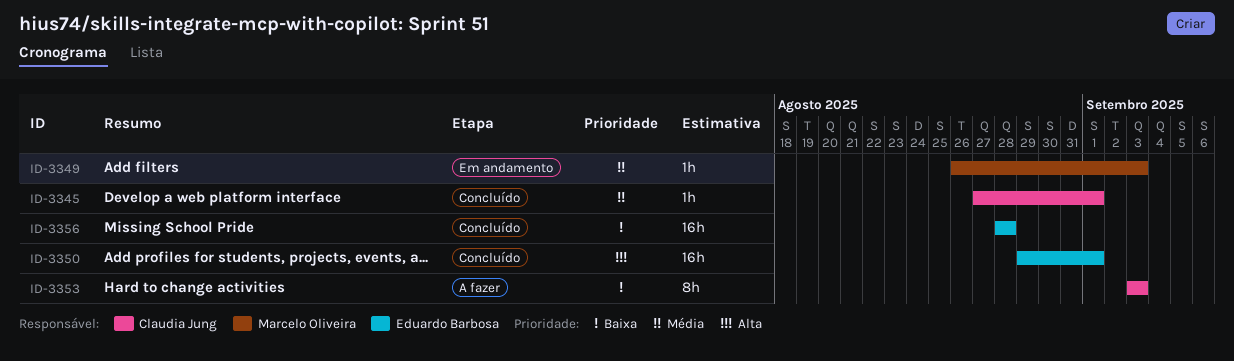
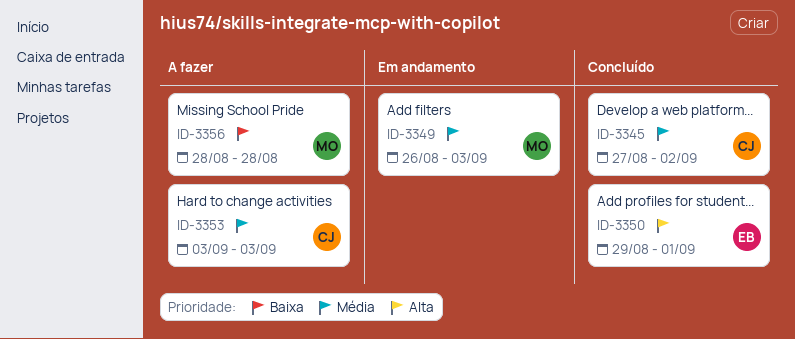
ID-3345, due: Sep 1 -> Sep 2
ID-3353, priority: Baixa -> Média
ID-3356, status: Concluído -> A fazer
ID-3356, owner: Eduardo Barbosa -> Marcelo Oliveira

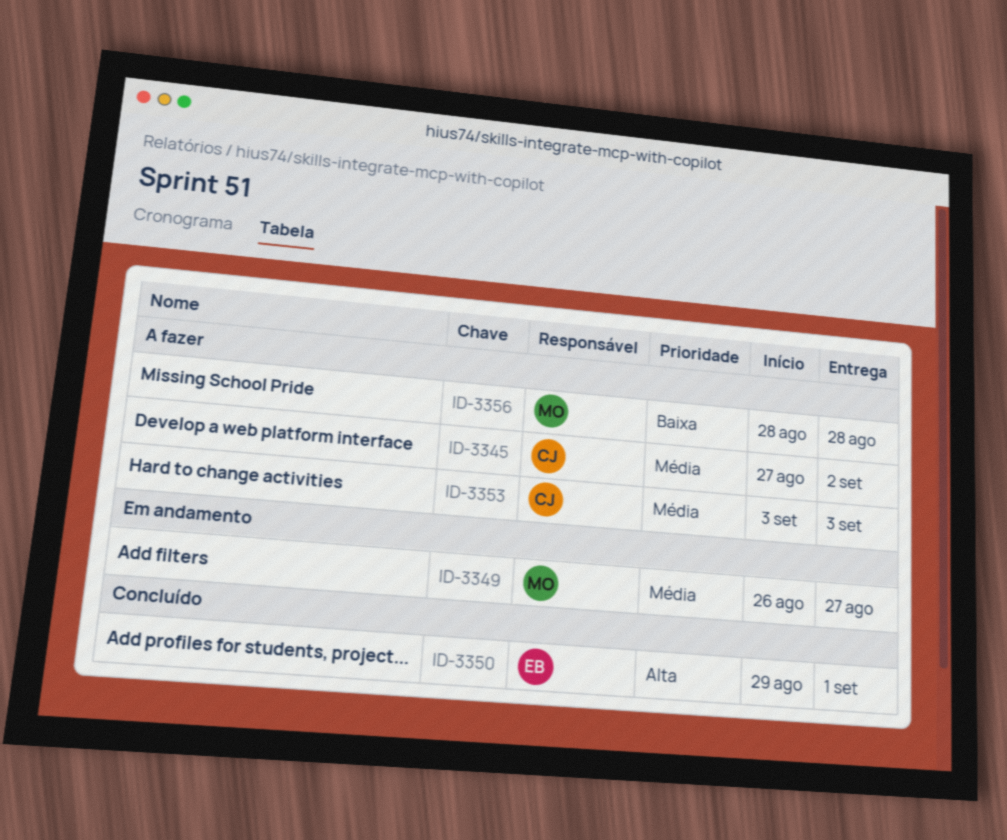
ID-3345, status: Concluído -> A fazer
ID-3349, due: Sep 3 -> Aug 27

